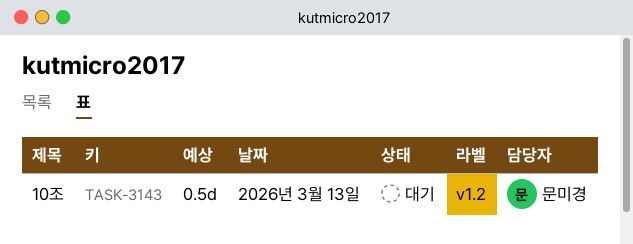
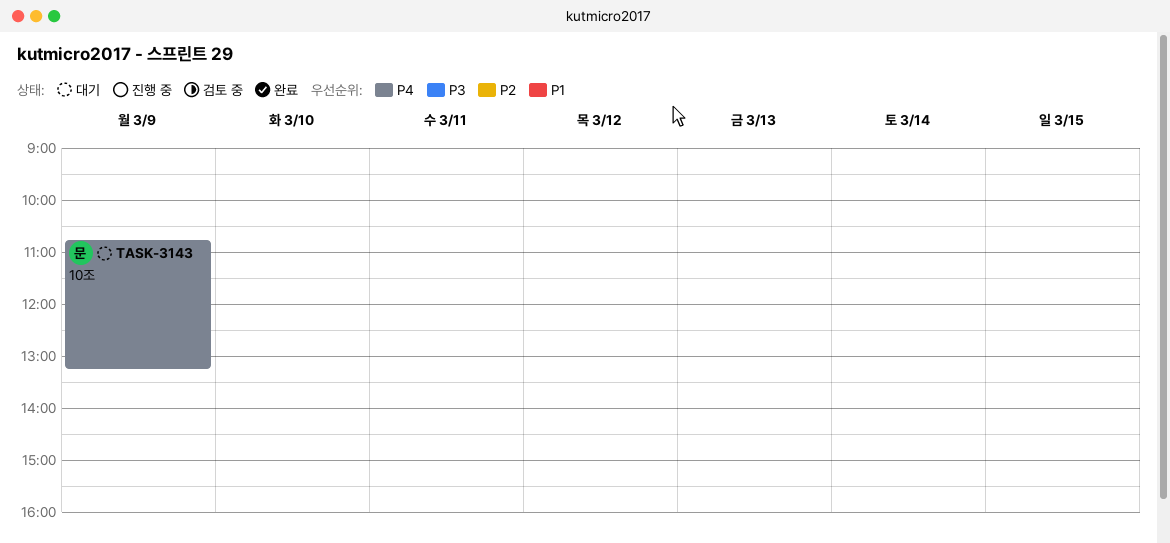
TASK-3143, day: Mar 13 -> Mar 9

